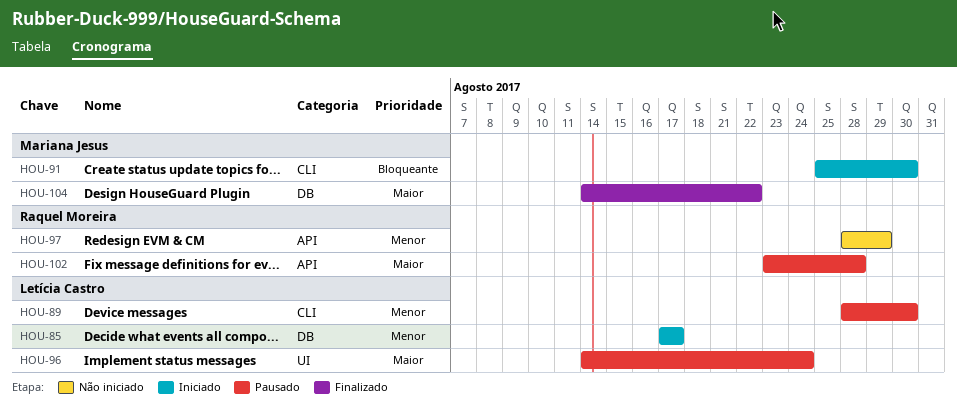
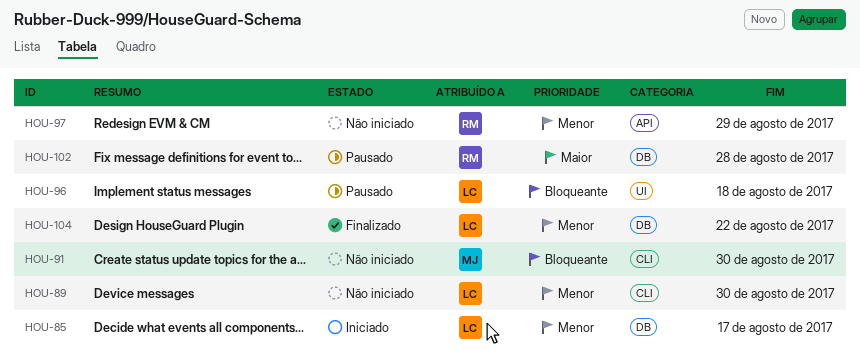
HOU-89, status: Pausado -> Não iniciado
HOU-91, status: Iniciado -> Não iniciado
HOU-96, priority: Maior -> Bloqueante
HOU-96, due: Aug 24 -> Aug 18
HOU-102, label: API -> DB
HOU-104, owner: Mariana Jesus -> Letícia Castro
HOU-104, priority: Maior -> Menor

